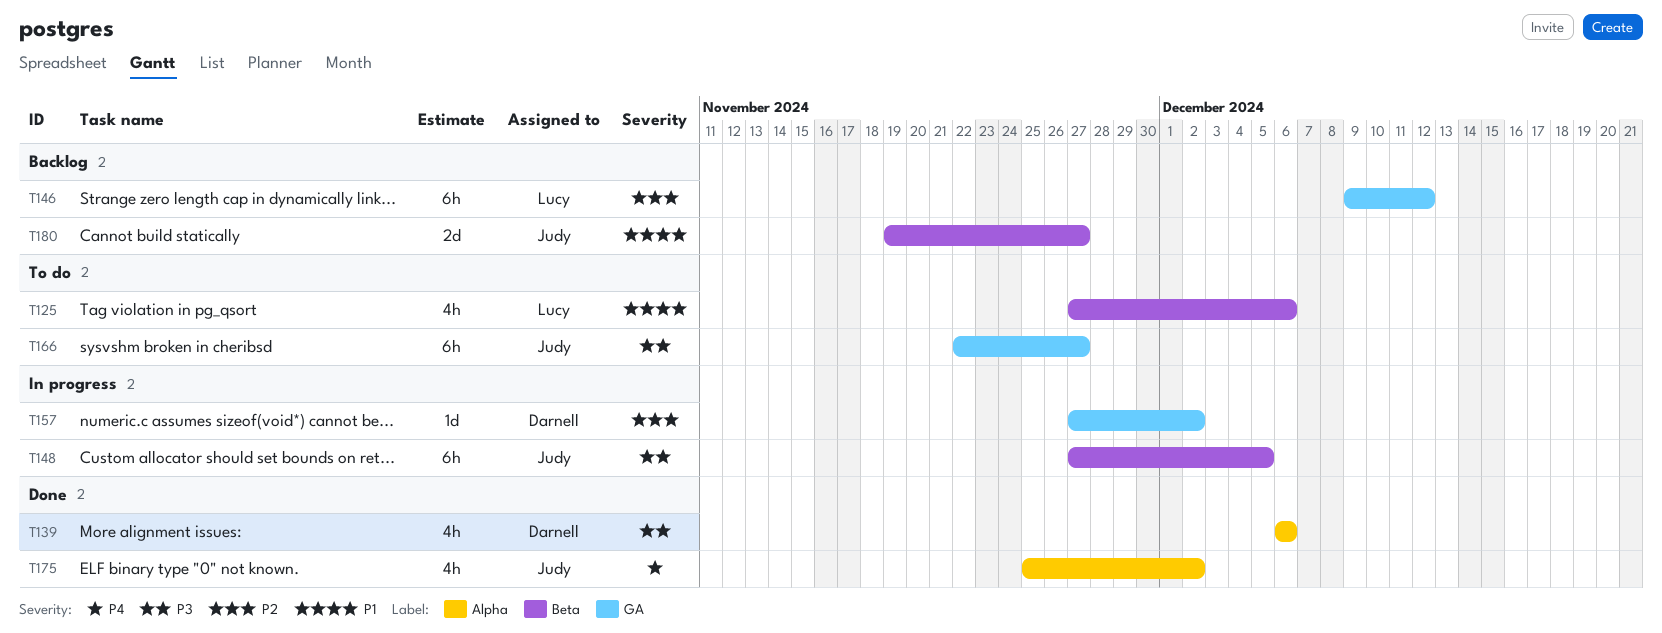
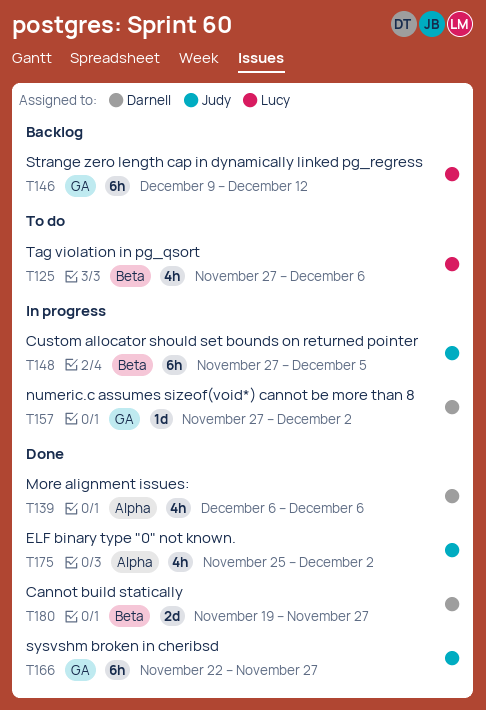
T166, status: To do -> Done
T180, status: Backlog -> Done
T180, owner: Judy -> Darnell

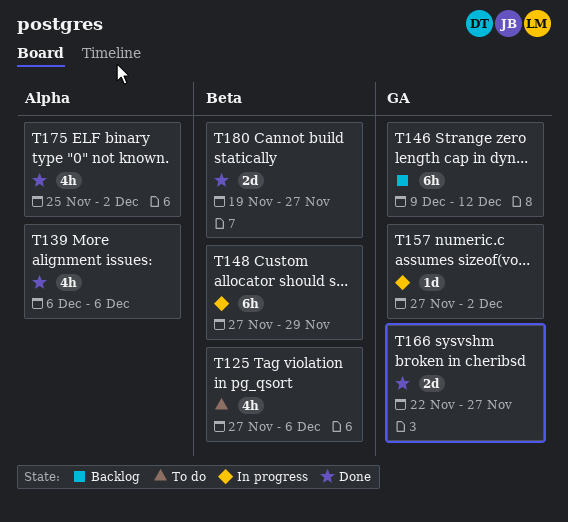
T148, due: Dec 5 -> Nov 29
T166, estimate: 6h -> 2d

